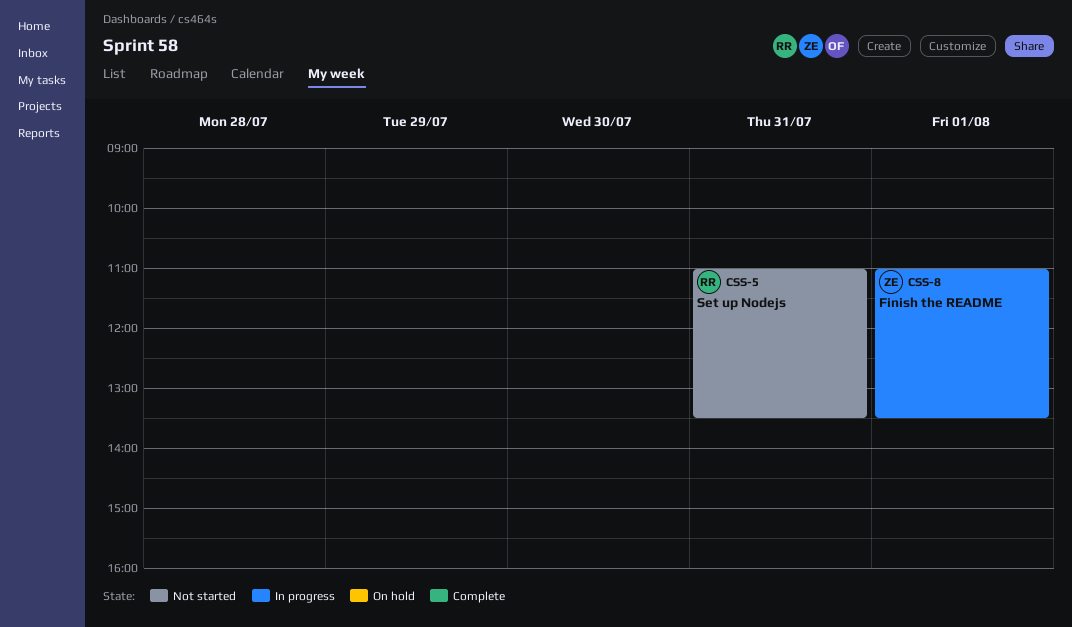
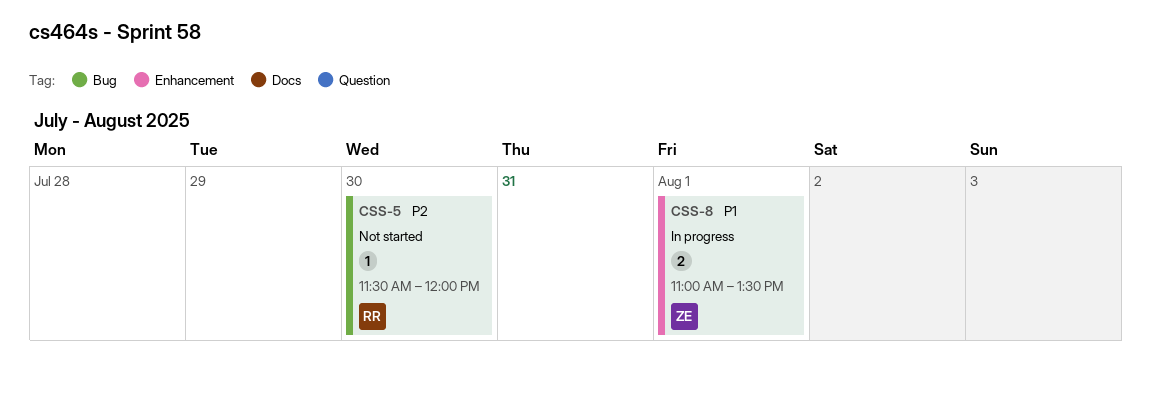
CSS-5, day: Jul 31 -> Jul 30
CSS-5, begins: 11:00 -> 11:30
CSS-5, ends: 13:30 -> 12:00

